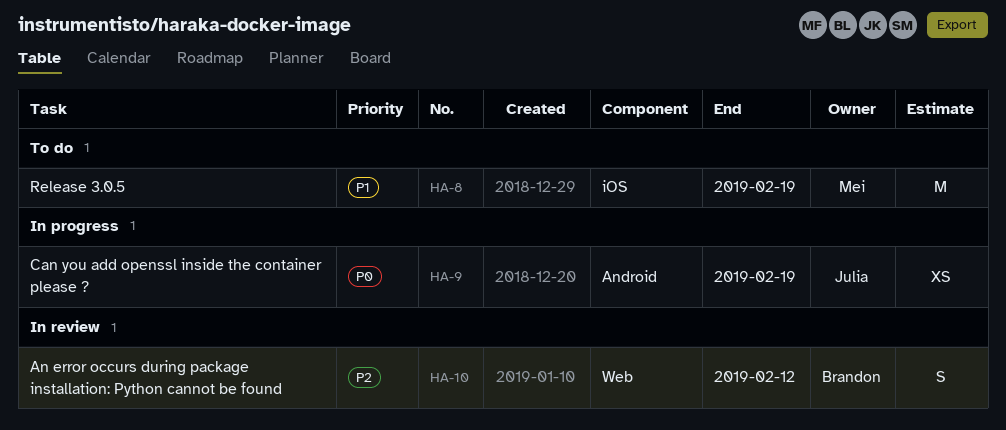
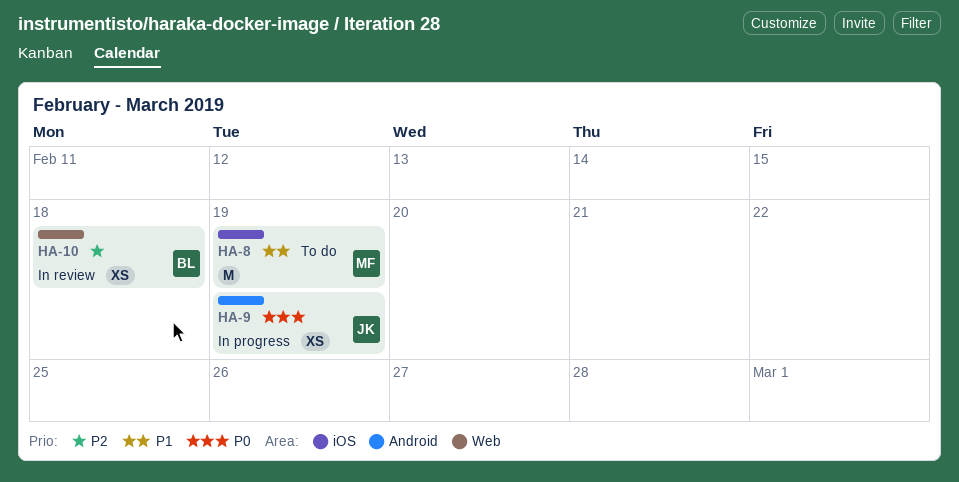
HA-10, estimate: S -> XS
HA-10, due: Feb 12 -> Feb 18

